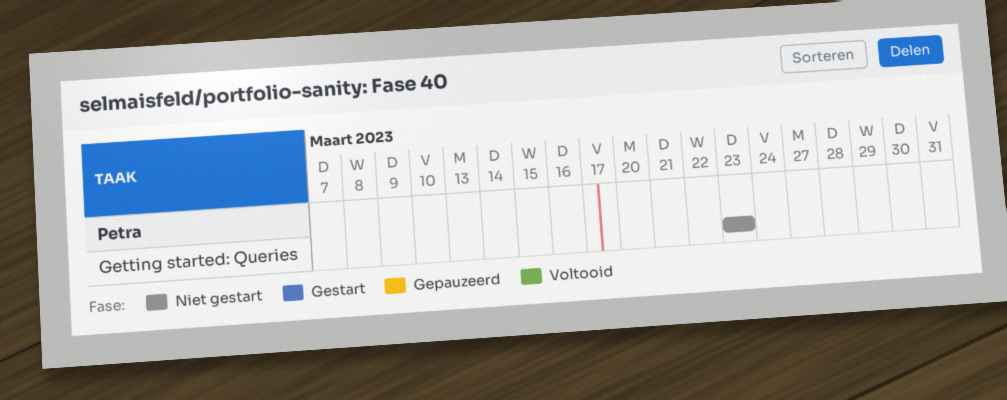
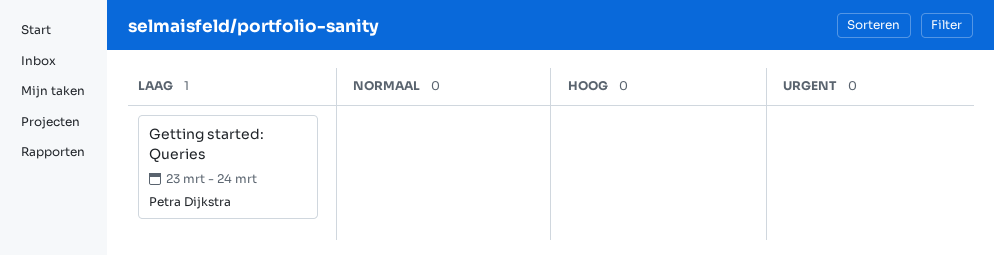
Getting started: Queries, due: Mar 23 -> Mar 24

